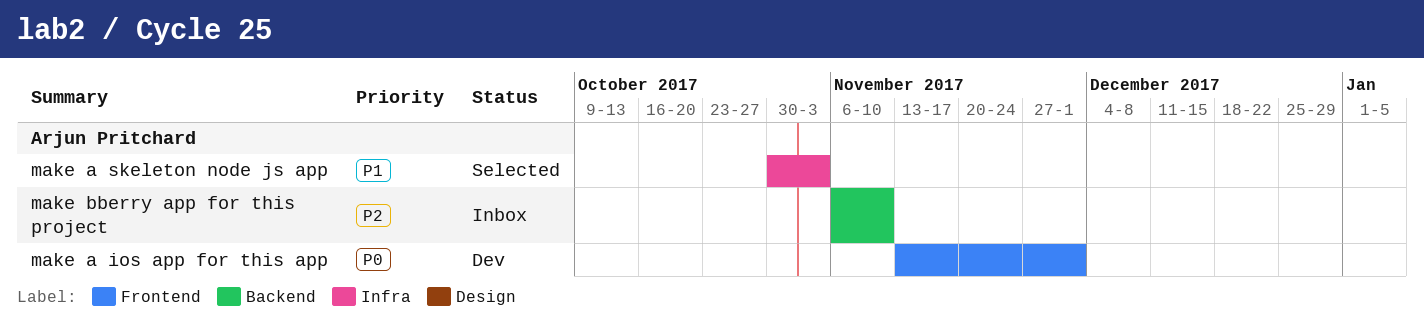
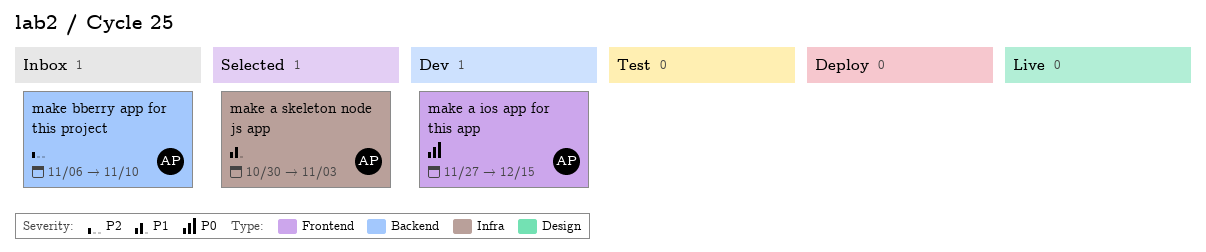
make a ios app for this app, start: Nov 13 -> Nov 27
make a ios app for this app, due: Dec 1 -> Dec 15

